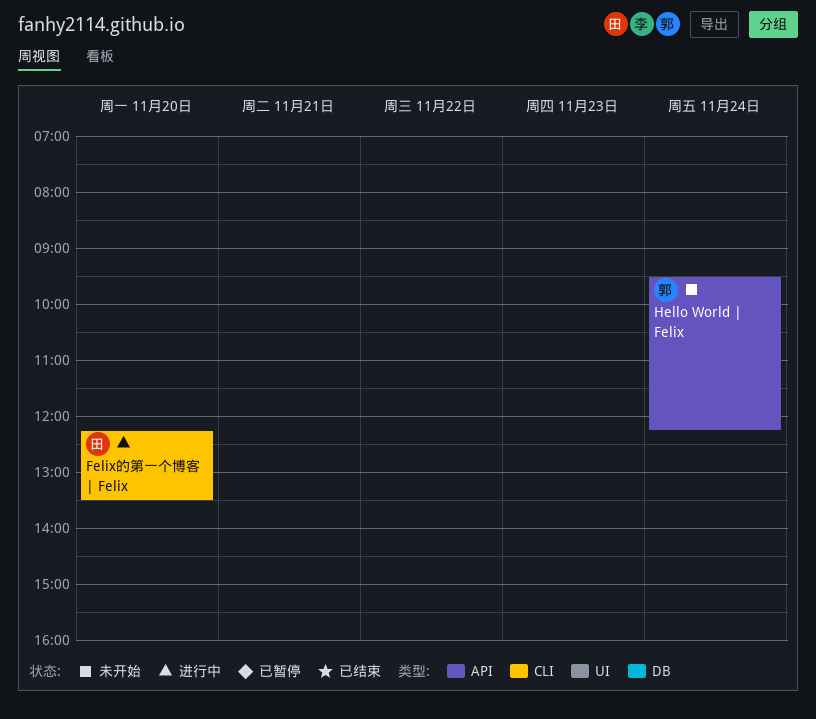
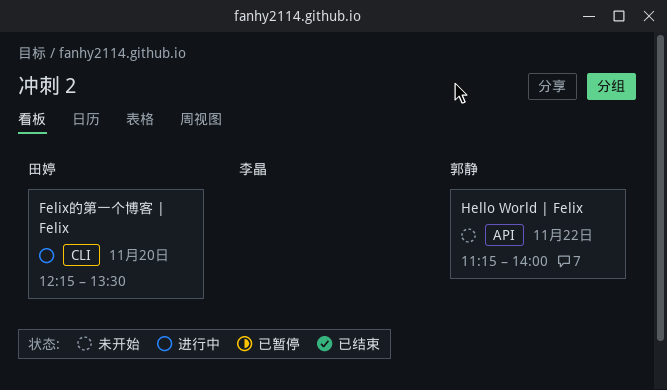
Hello World | Felix, day: Nov 24 -> Nov 22
Hello World | Felix, begins: 09:30 -> 11:15
Hello World | Felix, ends: 12:15 -> 14:00

